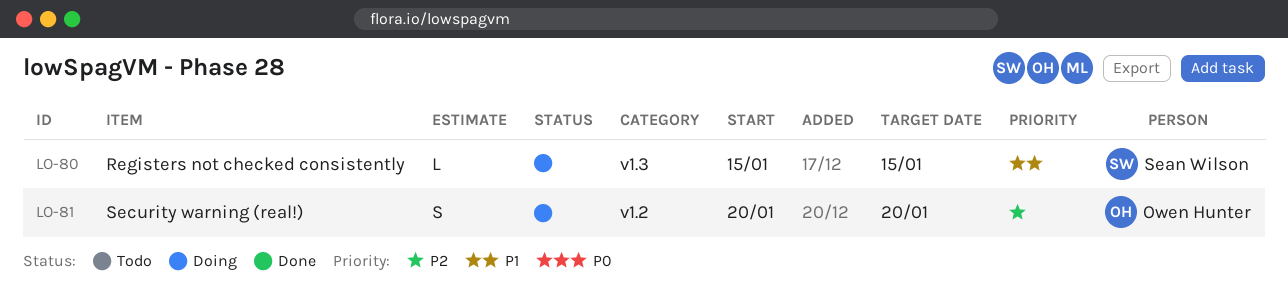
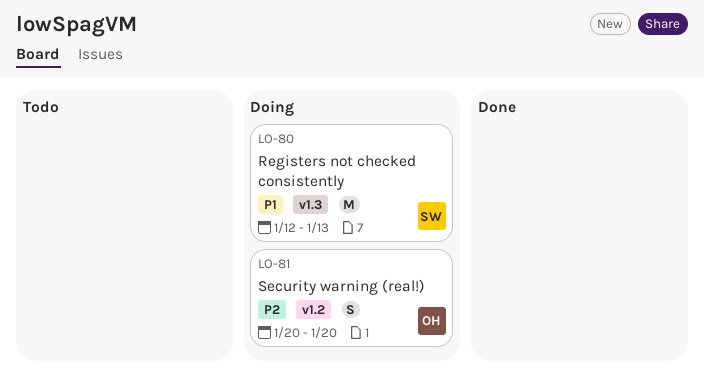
LO-80, estimate: L -> M
LO-80, start: Jan 15 -> Jan 12
LO-80, due: Jan 15 -> Jan 13

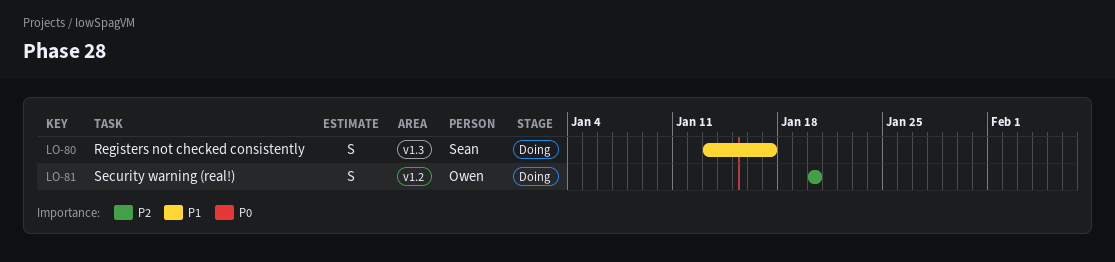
LO-80, estimate: M -> S
LO-80, start: Jan 12 -> Jan 13
LO-80, due: Jan 13 -> Jan 17

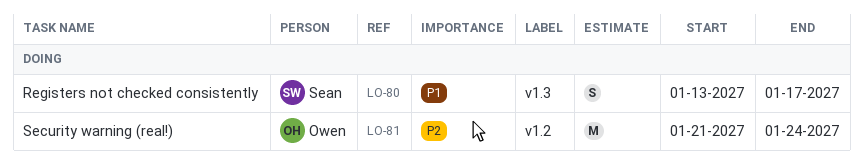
LO-81, estimate: S -> M
LO-81, start: Jan 20 -> Jan 21
LO-81, due: Jan 20 -> Jan 24

